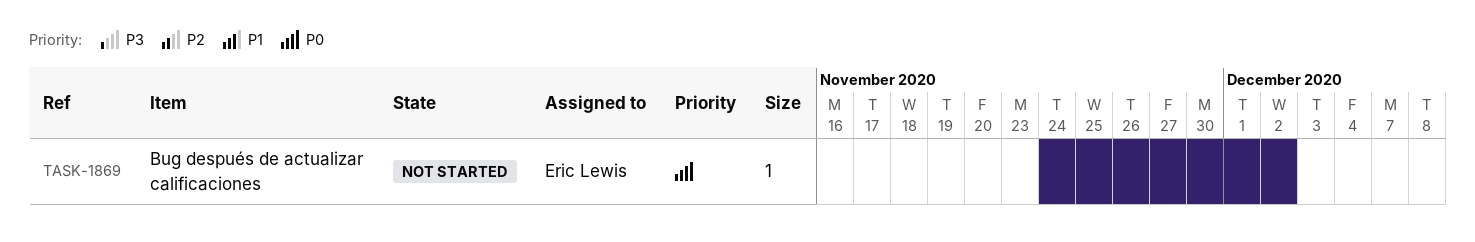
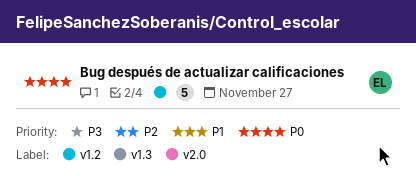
Bug después de actualizar calificaciones, estimate: 1 -> 5
Bug después de actualizar calificaciones, due: Dec 2 -> Nov 27

